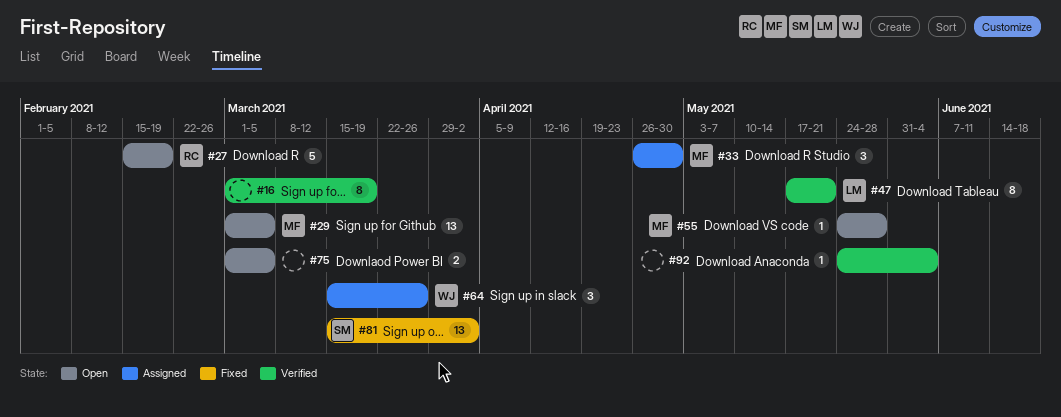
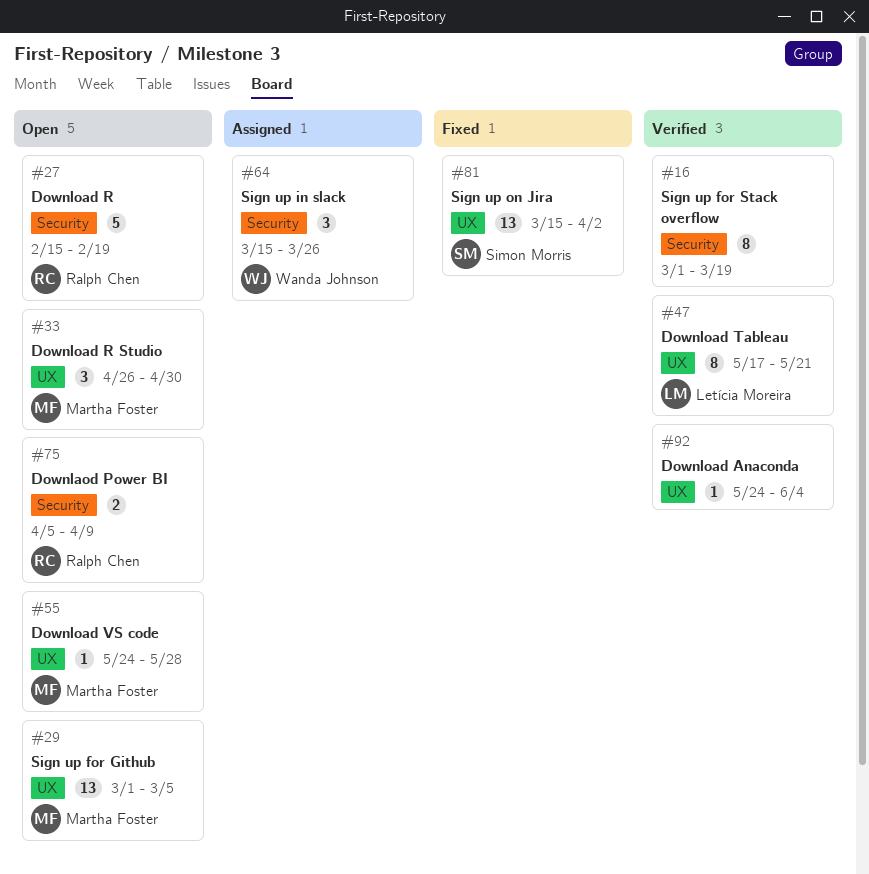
#33, status: Assigned -> Open
#75, owner: none -> Ralph Chen
#75, start: Mar 1 -> Apr 5
#75, due: Mar 5 -> Apr 9

